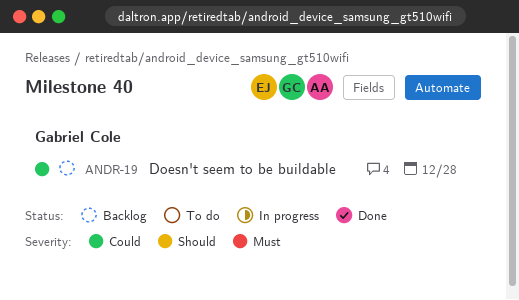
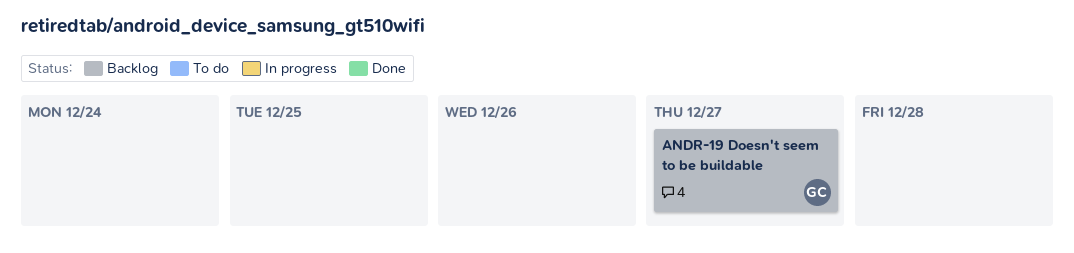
ANDR-19, due: Dec 28 -> Dec 27

